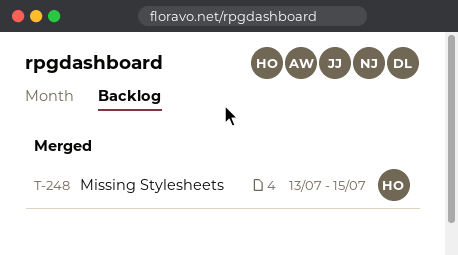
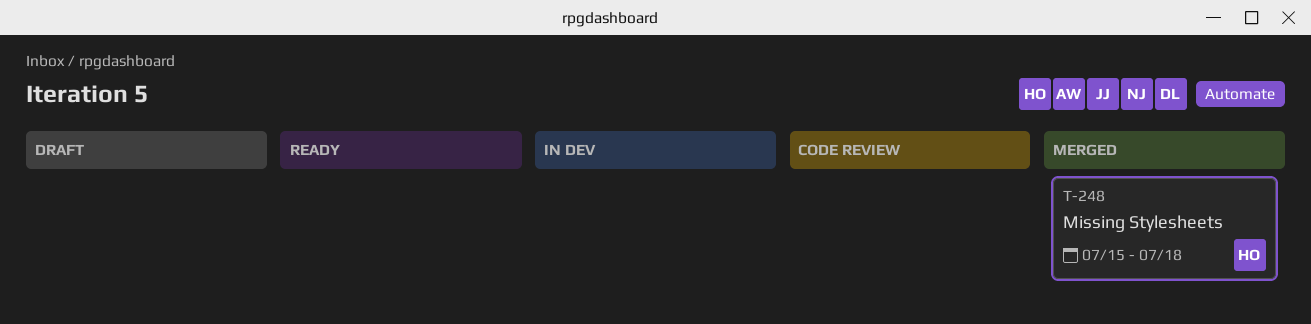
T-248, start: Jul 13 -> Jul 15
T-248, due: Jul 15 -> Jul 18

